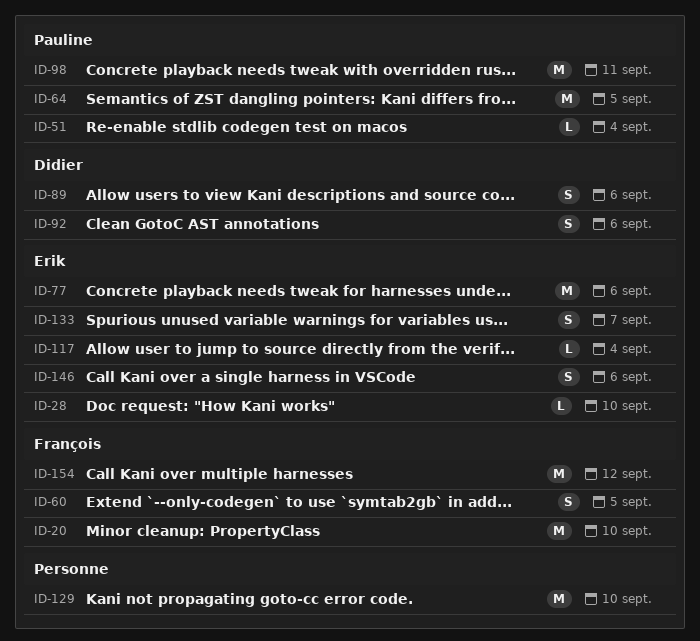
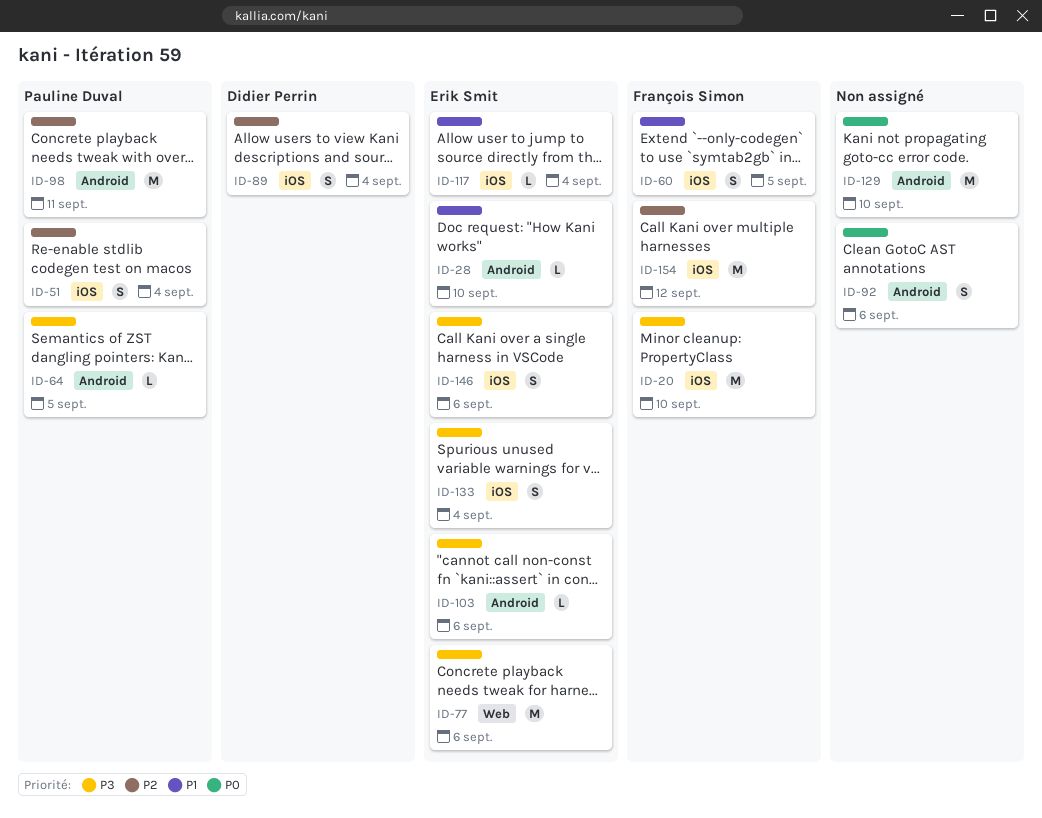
ID-51, estimate: L -> S
ID-64, estimate: M -> L
ID-89, due: Sep 6 -> Sep 4
ID-92, owner: Didier Perrin -> none
ID-103: none -> present
ID-133, due: Sep 7 -> Sep 4

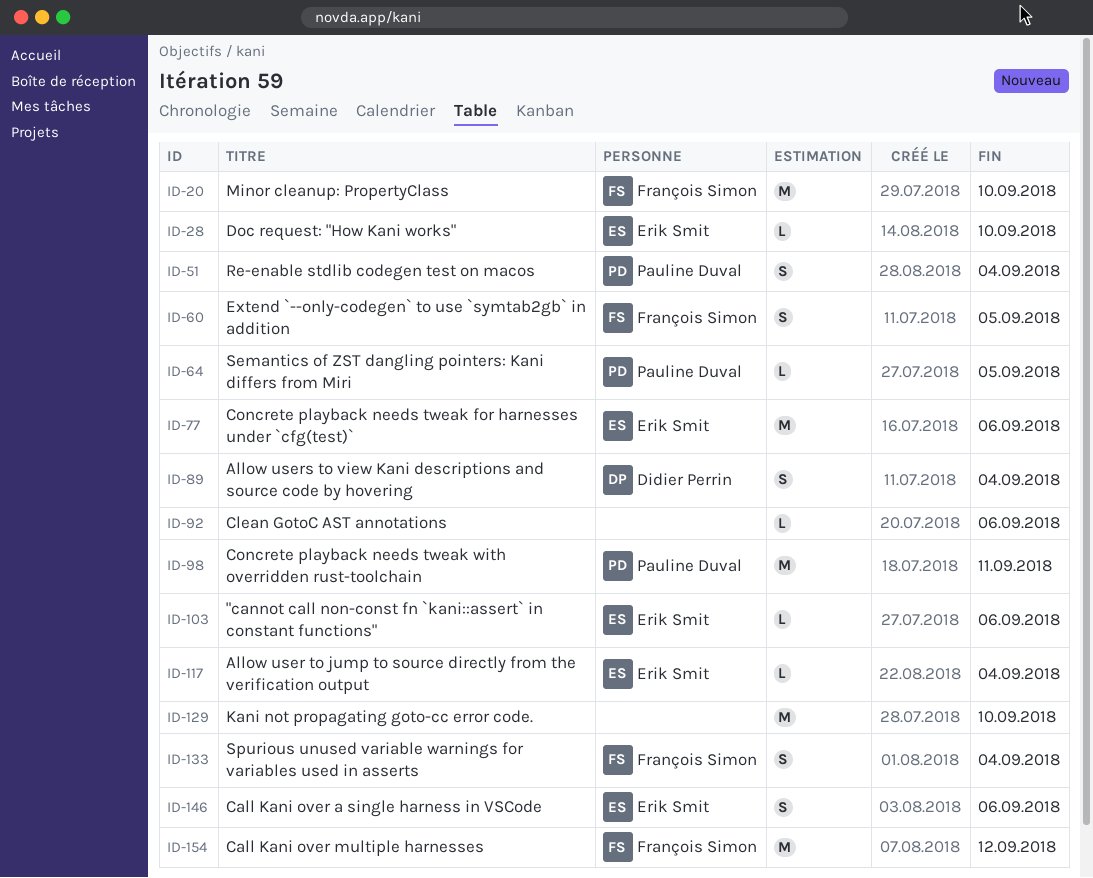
ID-92, estimate: S -> L
ID-133, owner: Erik Smit -> François Simon

